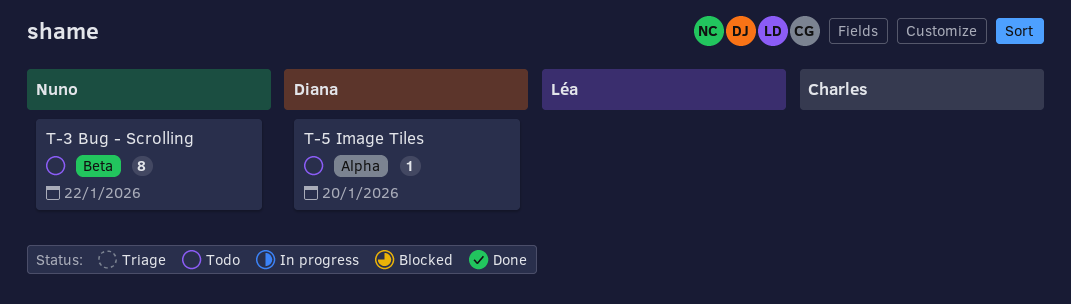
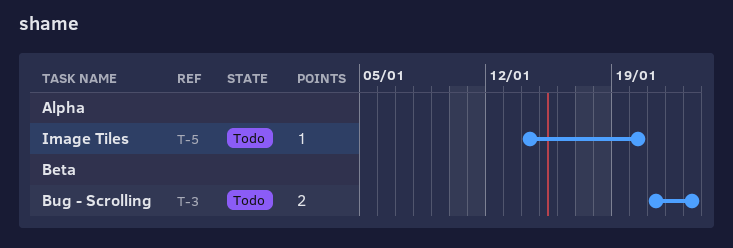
T-3, estimate: 8 -> 2
T-3, due: Jan 22 -> Jan 23

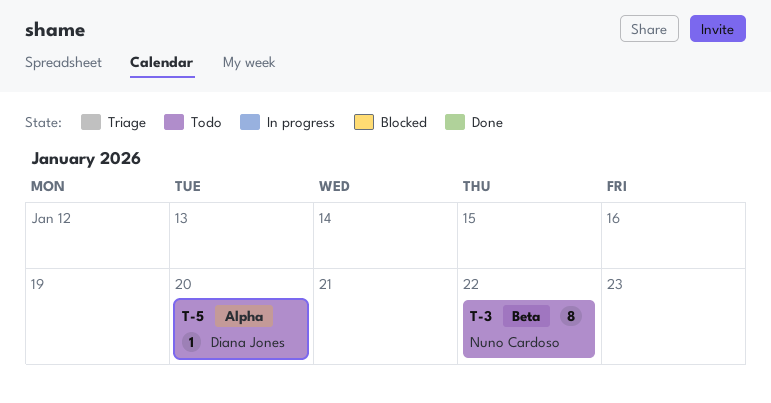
T-3, estimate: 2 -> 8
T-3, due: Jan 23 -> Jan 22

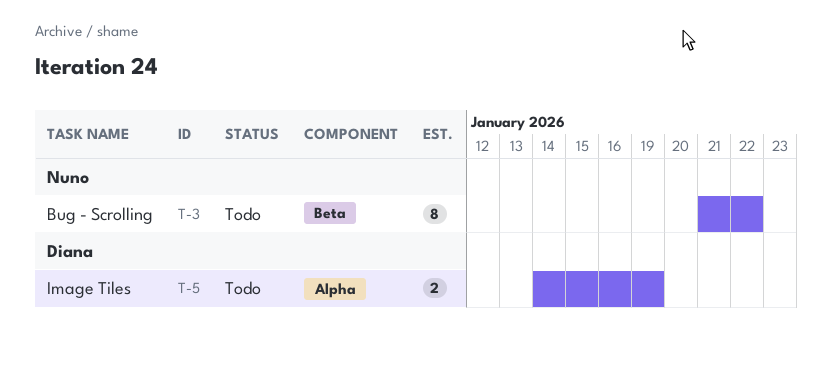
T-5, estimate: 1 -> 2
T-5, due: Jan 20 -> Jan 19

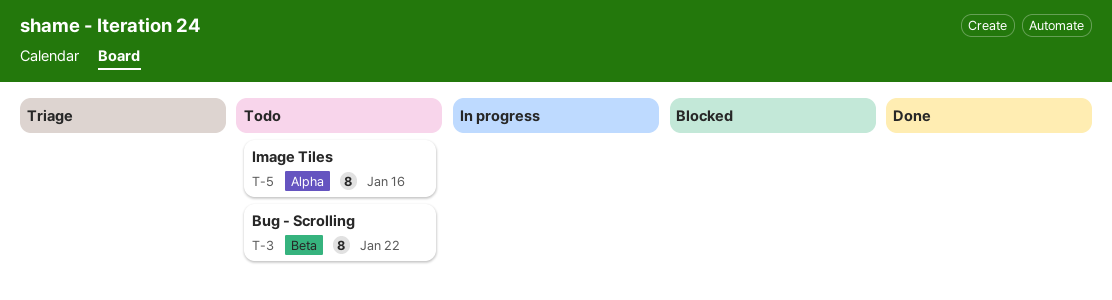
T-5, estimate: 2 -> 8
T-5, due: Jan 19 -> Jan 16

